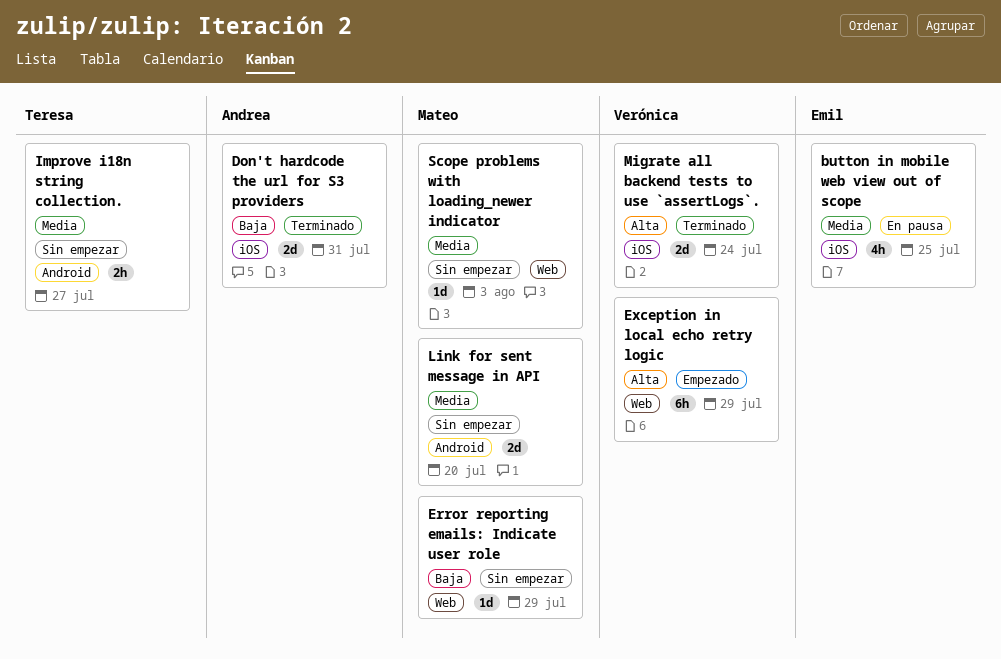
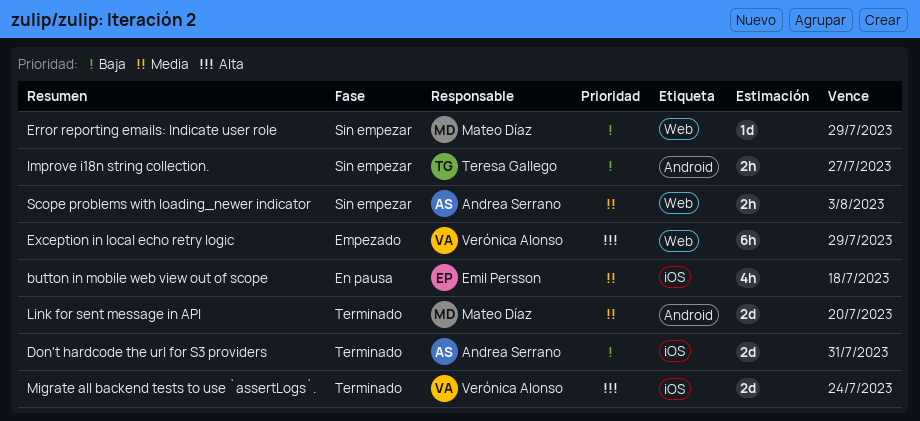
button in mobile web view out of scope, due: Jul 25 -> Jul 18
Improve i18n string collection., priority: Media -> Baja
Link for sent message in API, status: Sin empezar -> Terminado
Scope problems with loading_newer indicator, owner: Mateo Díaz -> Andrea Serrano
Scope problems with loading_newer indicator, estimate: 1d -> 2h

